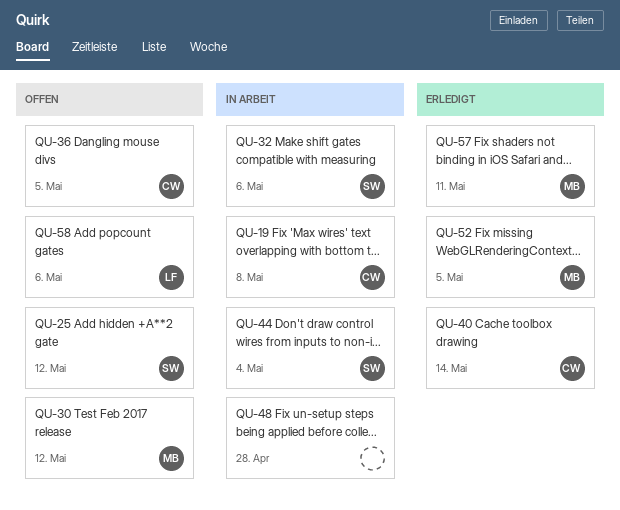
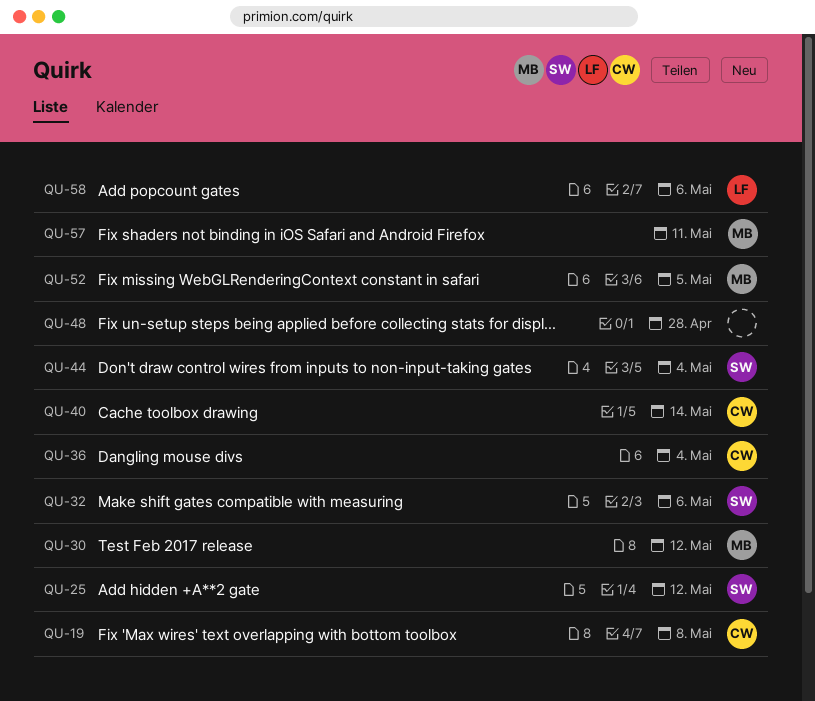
QU-36, due: May 5 -> May 4

